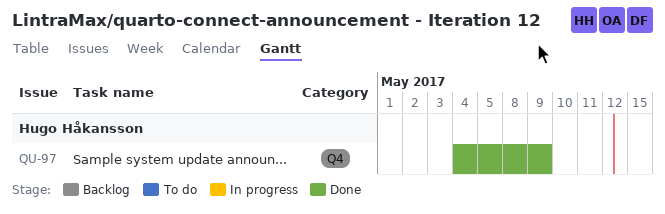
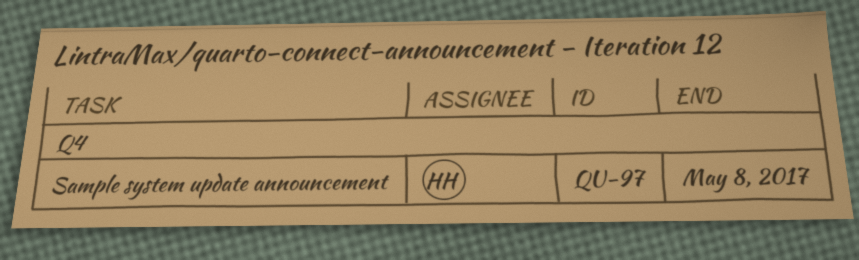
QU-97, due: May 9 -> May 8

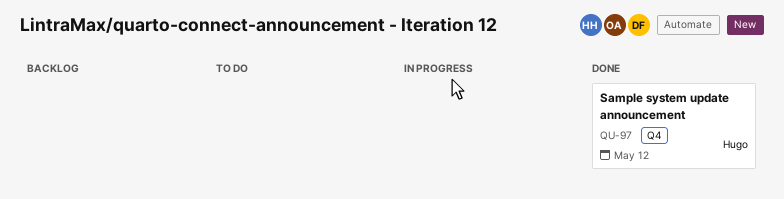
QU-97, due: May 8 -> May 12

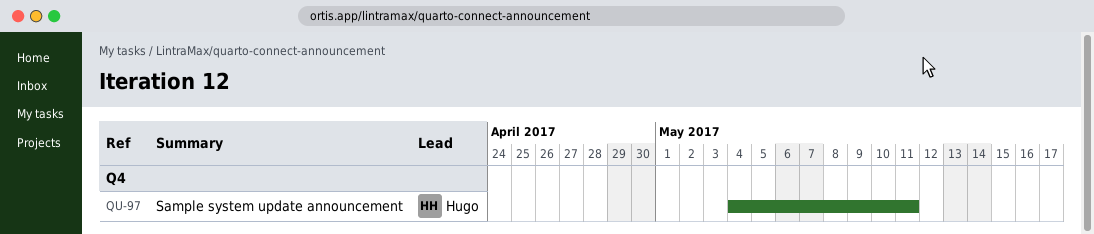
QU-97, due: May 12 -> May 11

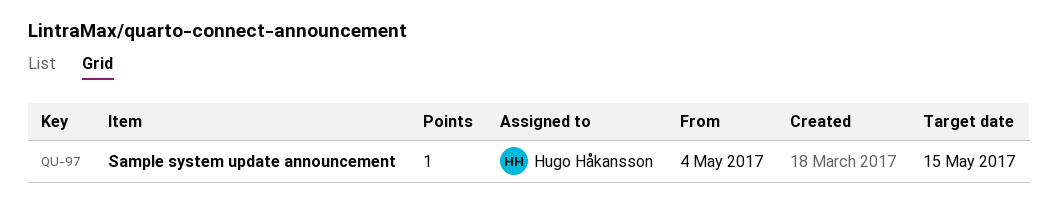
QU-97, due: May 11 -> May 15

